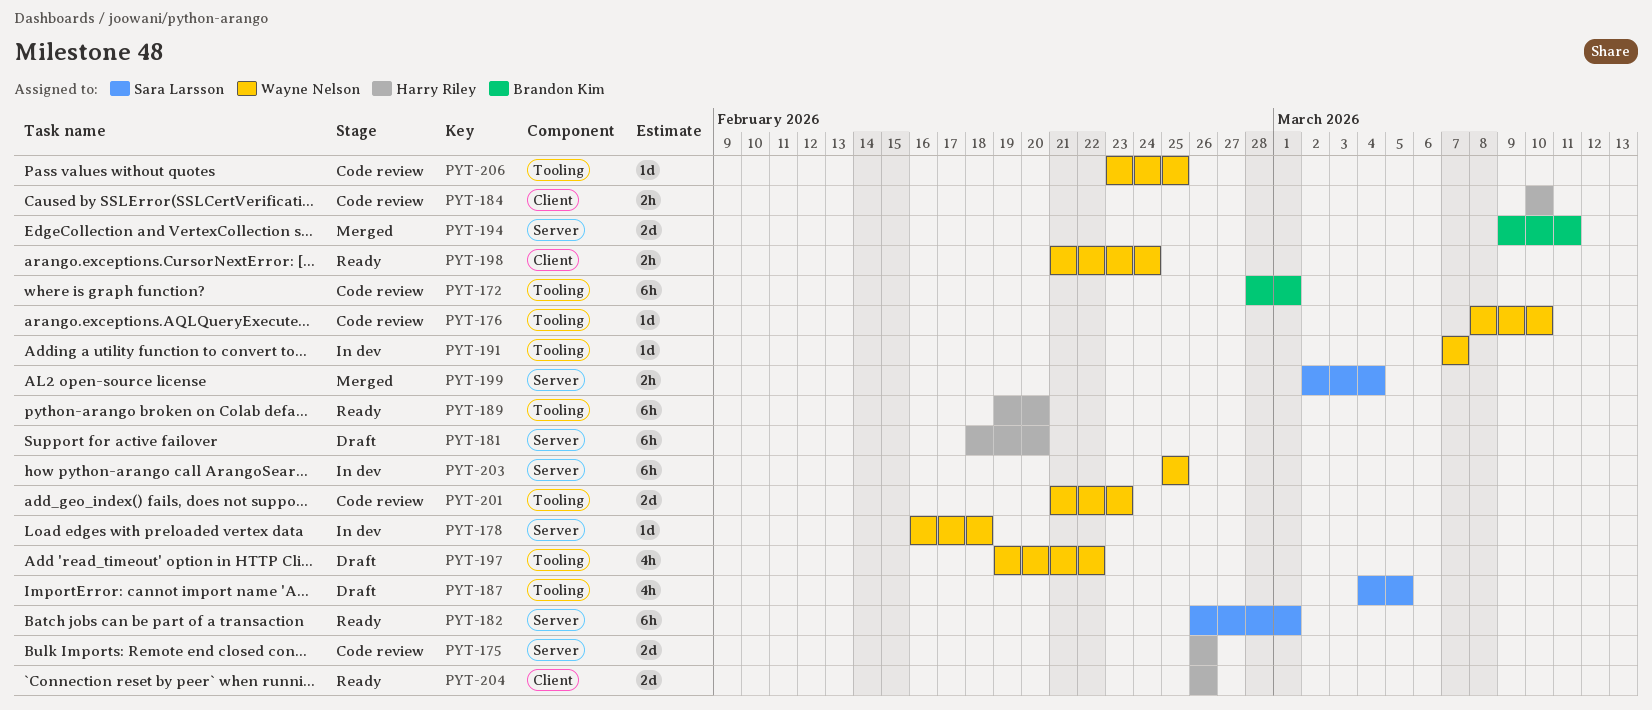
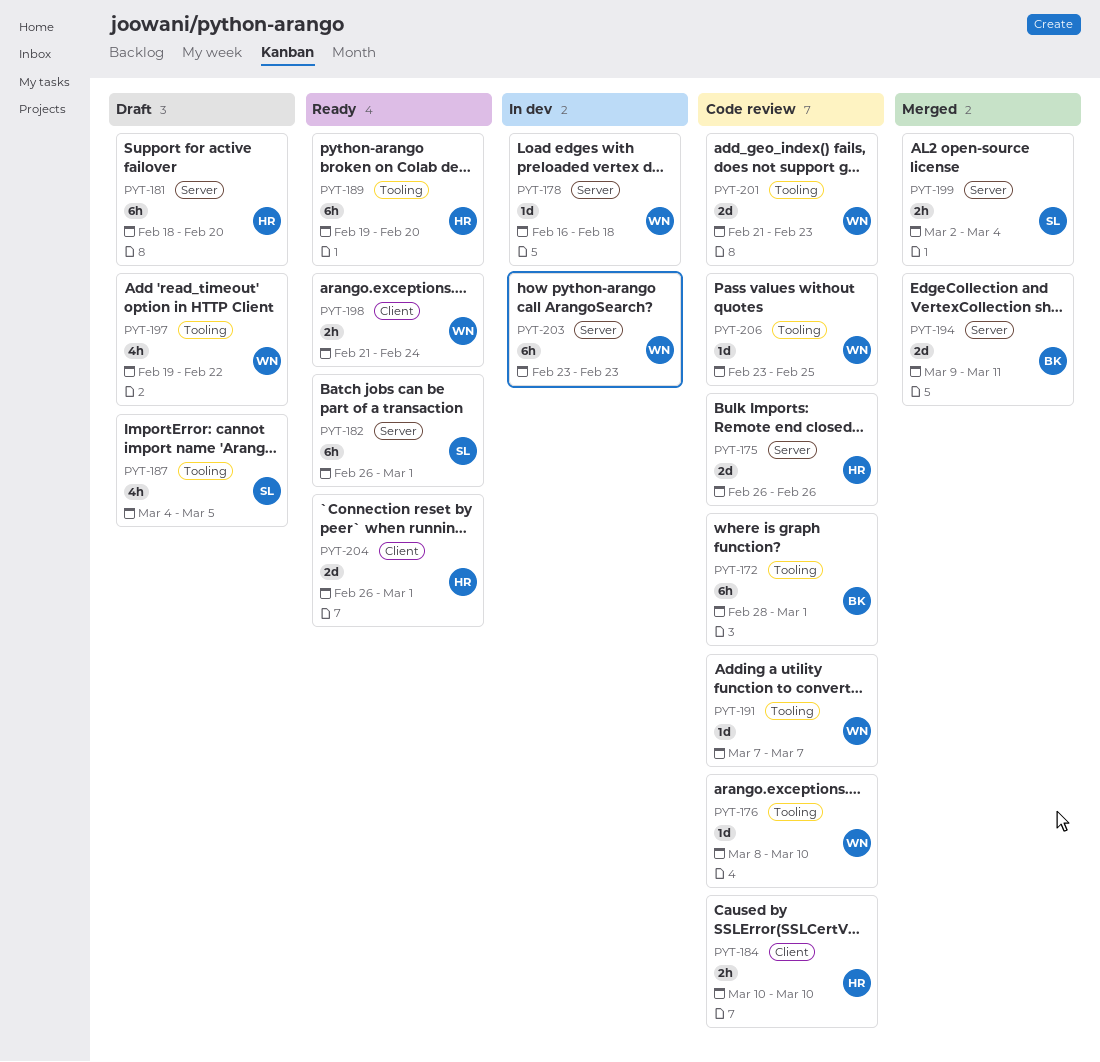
PYT-191, status: In dev -> Code review
PYT-203, start: Feb 25 -> Feb 23
PYT-203, due: Feb 25 -> Feb 23
PYT-204, due: Feb 26 -> Mar 1

